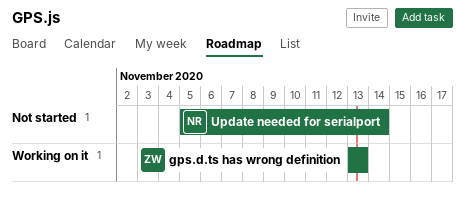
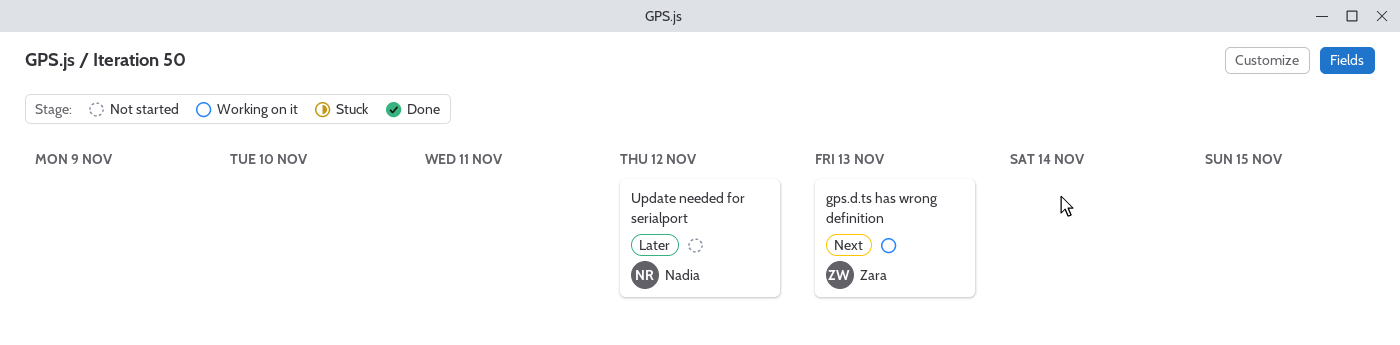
Update needed for serialport, due: Nov 14 -> Nov 12

